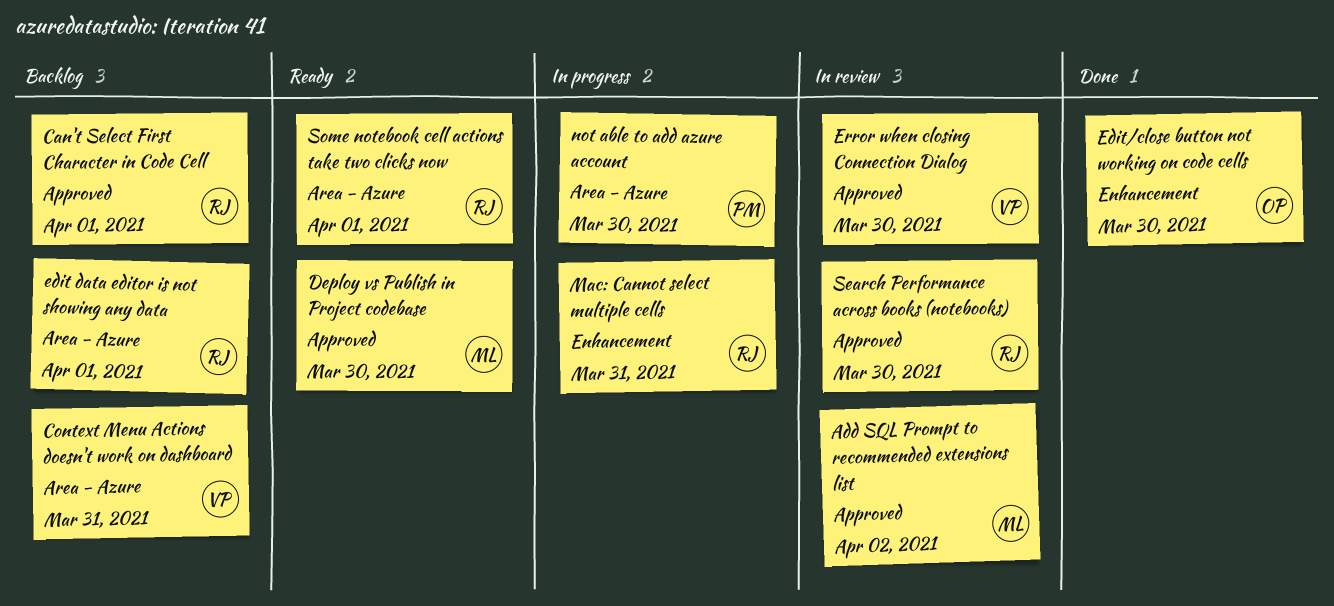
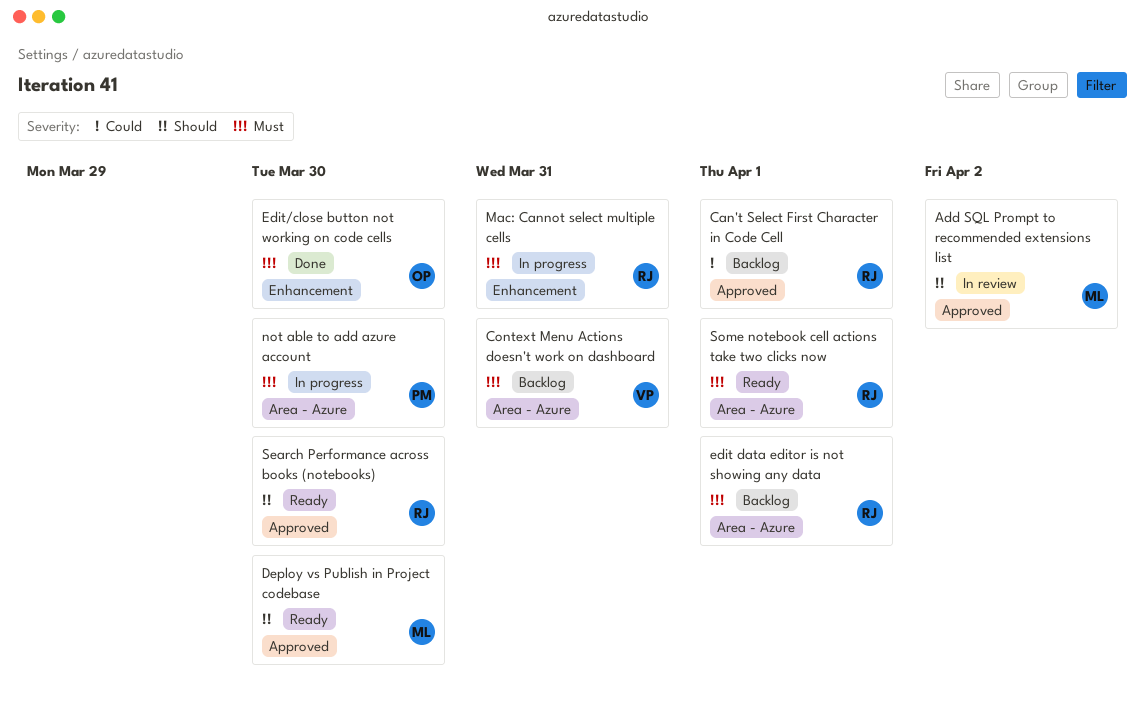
Error when closing Connection Dialog: present -> none
Search Performance across books (notebooks), status: In review -> Ready

